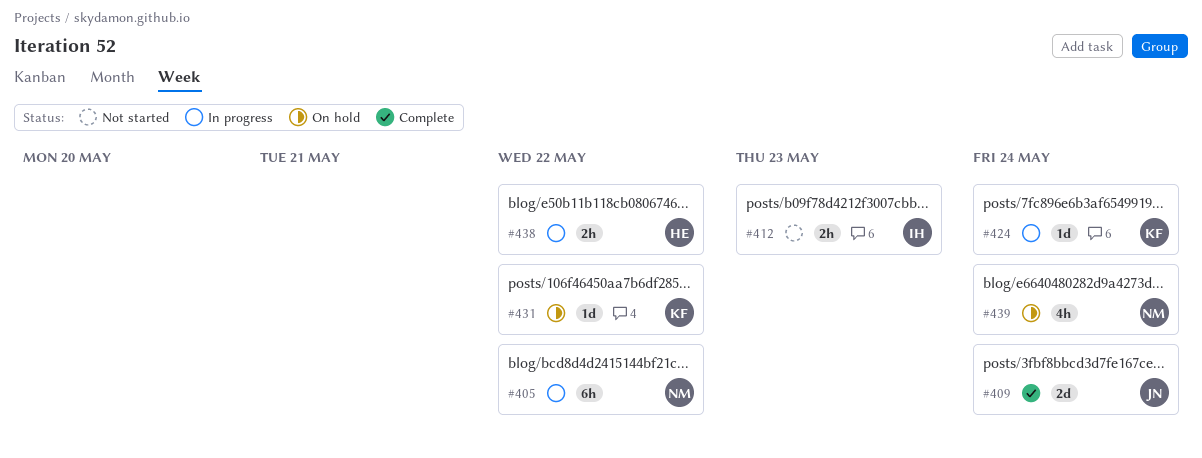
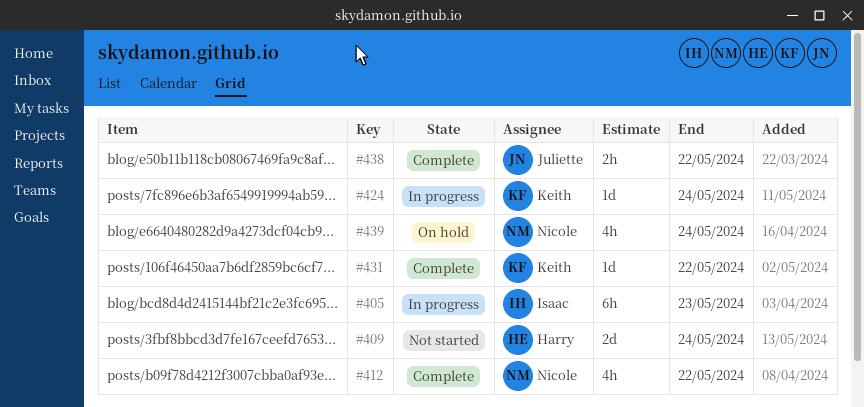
#405, owner: Nicole -> Isaac
#405, due: May 22 -> May 23
#409, status: Complete -> Not started
#409, owner: Juliette -> Harry
#412, status: Not started -> Complete
#412, owner: Isaac -> Nicole
#412, estimate: 2h -> 4h
#412, due: May 23 -> May 22
#431, status: On hold -> Complete
#438, status: In progress -> Complete
#438, owner: Harry -> Juliette

